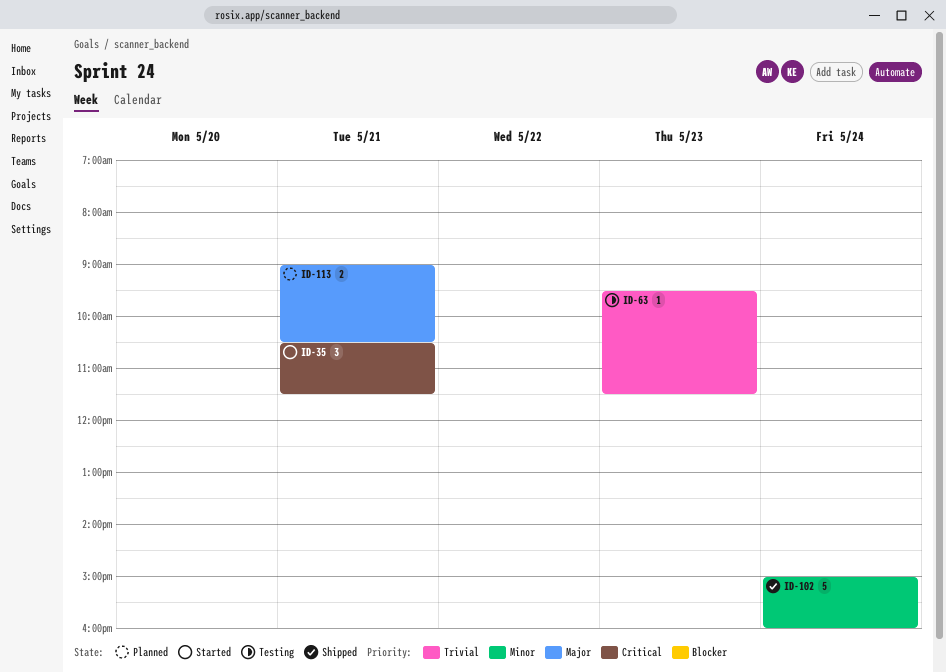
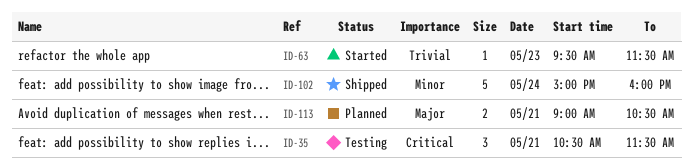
ID-35, status: Started -> Testing
ID-63, status: Testing -> Started

